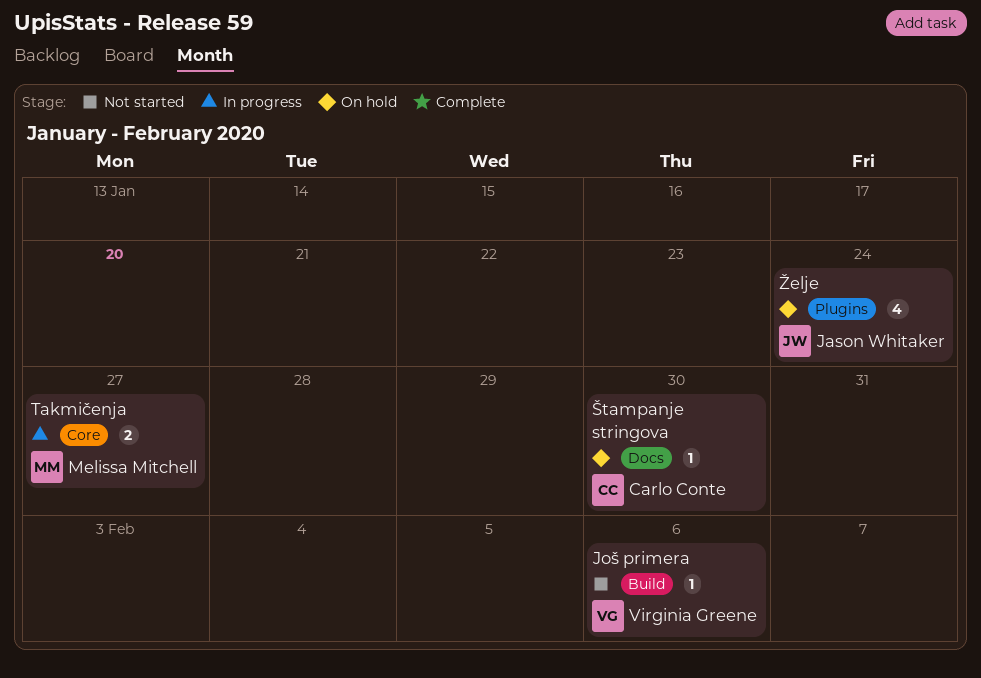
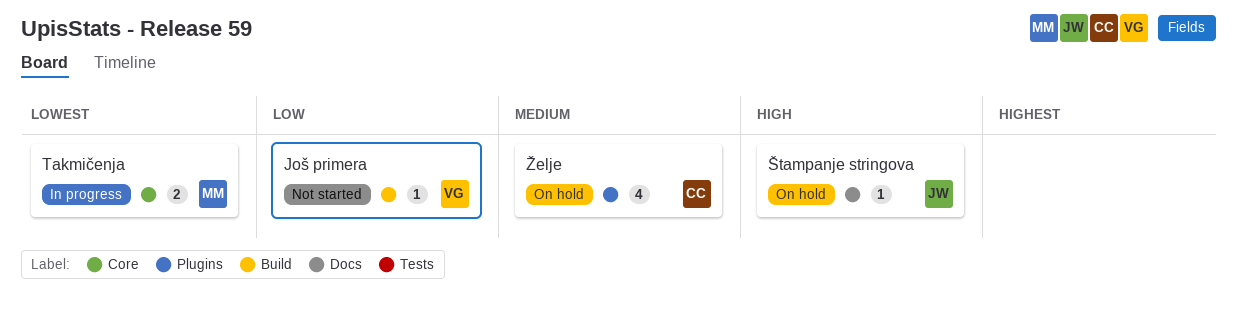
Štampanje stringova, owner: Carlo Conte -> Jason Whitaker
Želje, owner: Jason Whitaker -> Carlo Conte

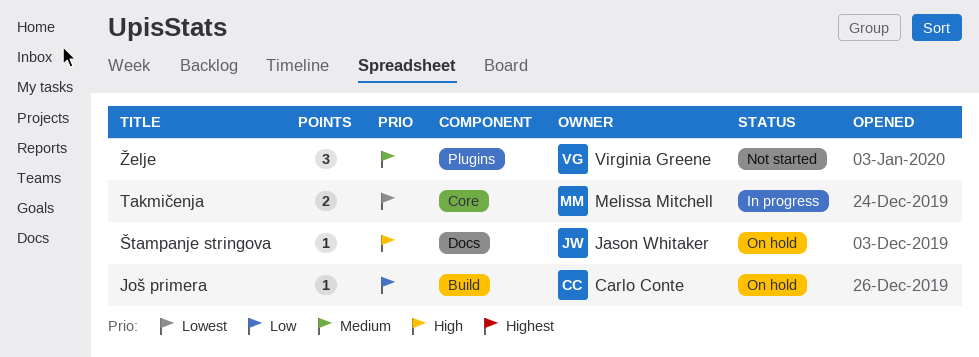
Još primera, status: Not started -> On hold
Još primera, owner: Virginia Greene -> Carlo Conte
Želje, status: On hold -> Not started
Želje, owner: Carlo Conte -> Virginia Greene
Želje, estimate: 4 -> 3

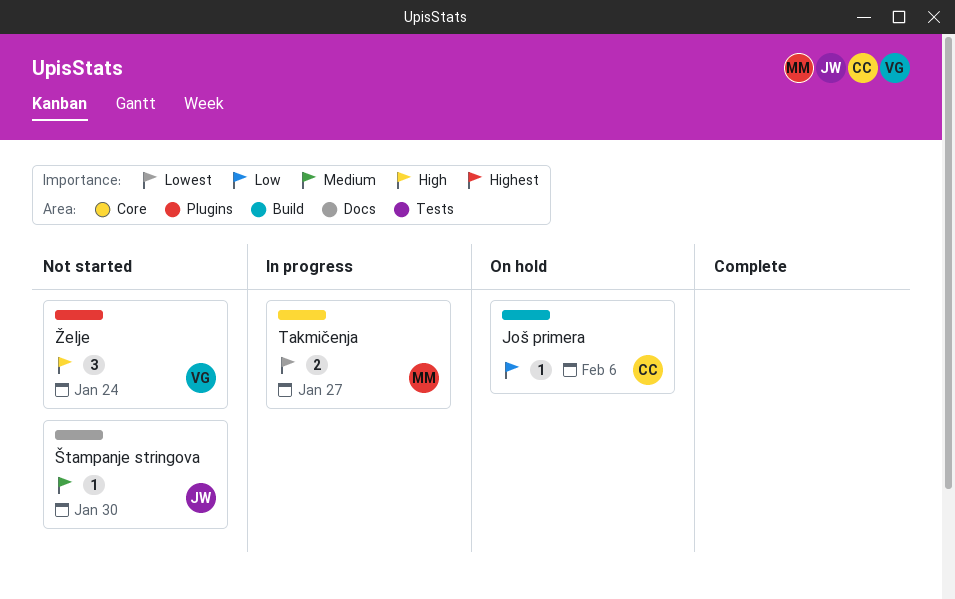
Štampanje stringova, status: On hold -> Not started
Štampanje stringova, priority: High -> Medium
Želje, priority: Medium -> High

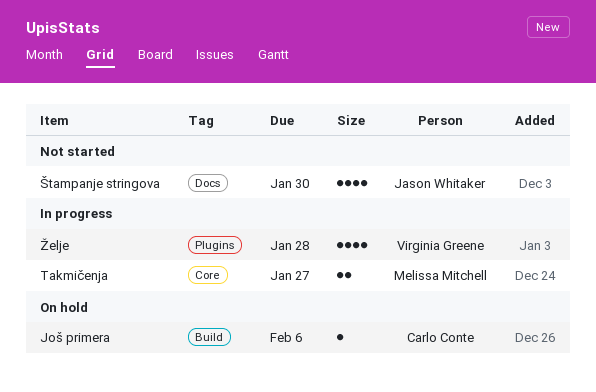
Štampanje stringova, estimate: 1 -> 4
Želje, status: Not started -> In progress
Želje, estimate: 3 -> 4
Želje, due: Jan 24 -> Jan 28

